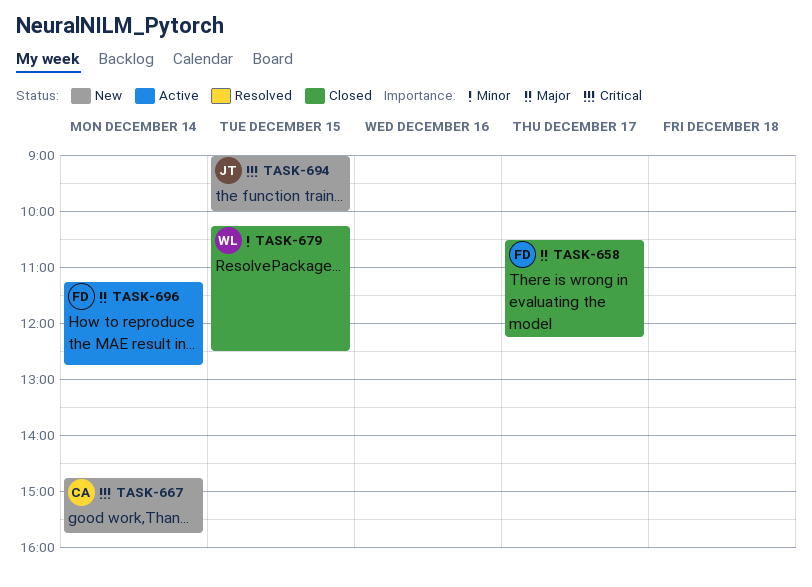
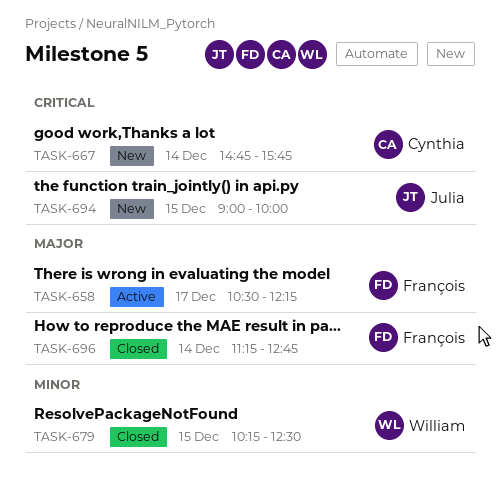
TASK-658, status: Closed -> Active
TASK-696, status: Active -> Closed

